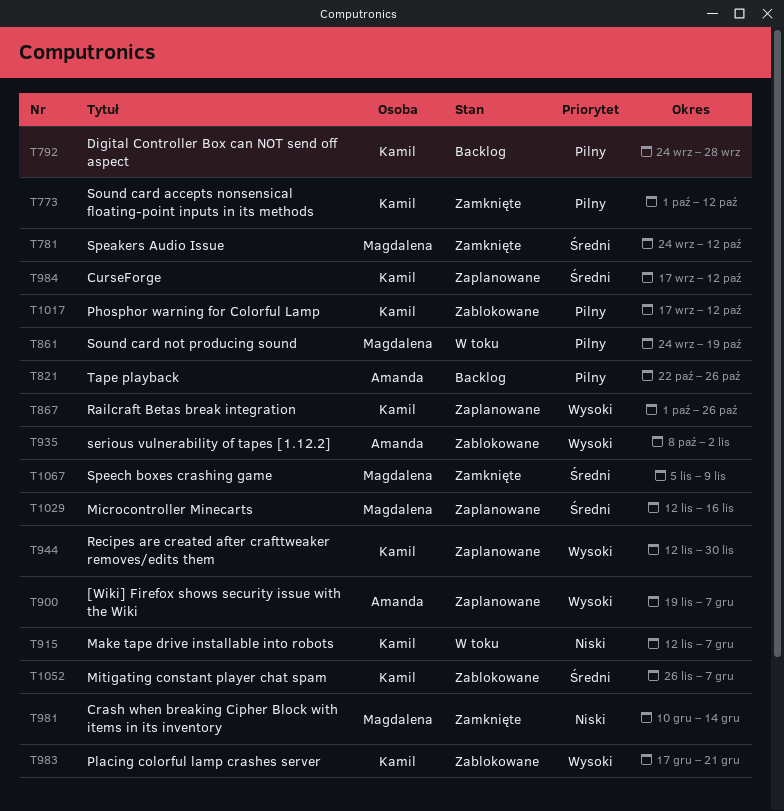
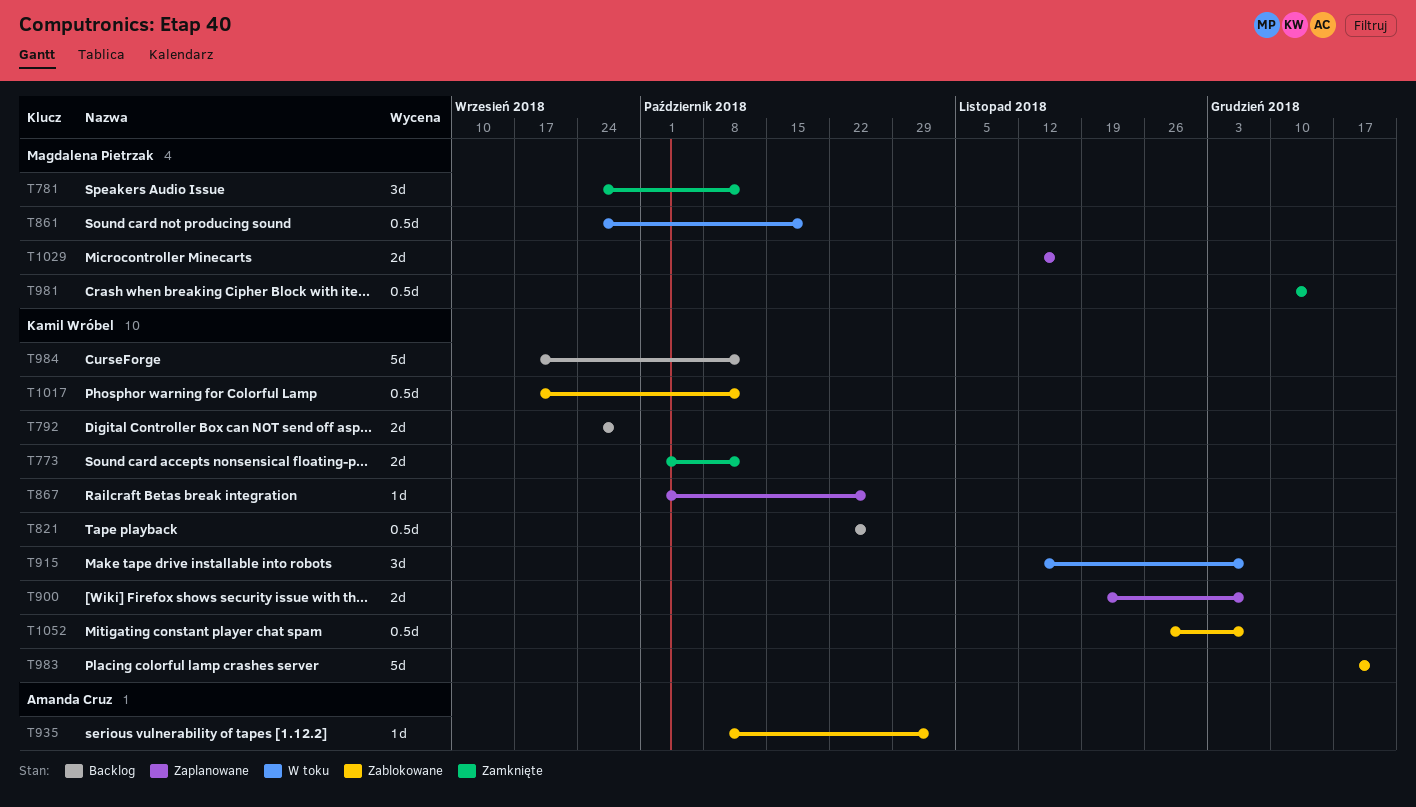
T821, owner: Amanda Cruz -> Kamil Wróbel
T900, owner: Amanda Cruz -> Kamil Wróbel
T944: present -> none
T984, status: Zaplanowane -> Backlog
T1067: present -> none

